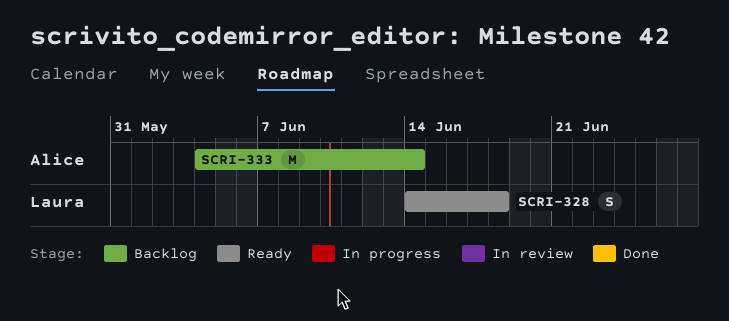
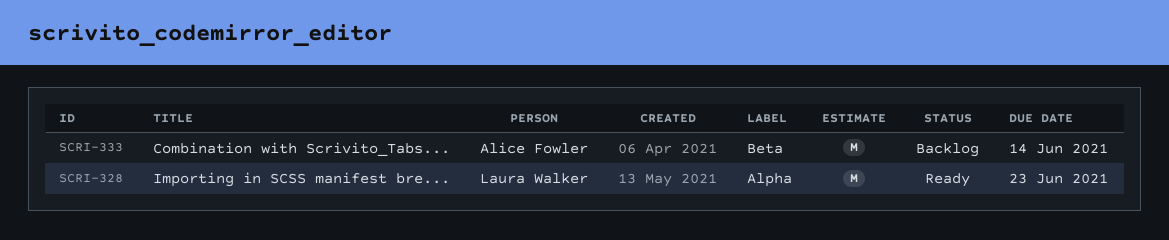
SCRI-328, estimate: S -> M
SCRI-328, due: Jun 18 -> Jun 23

